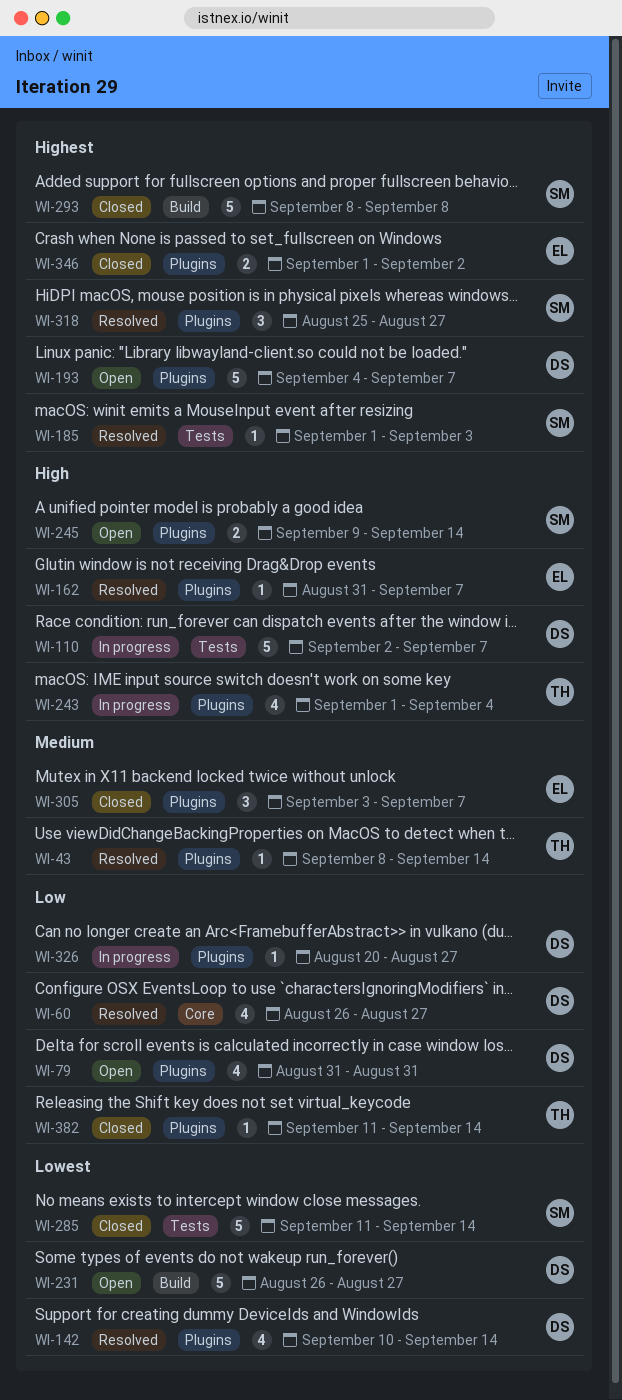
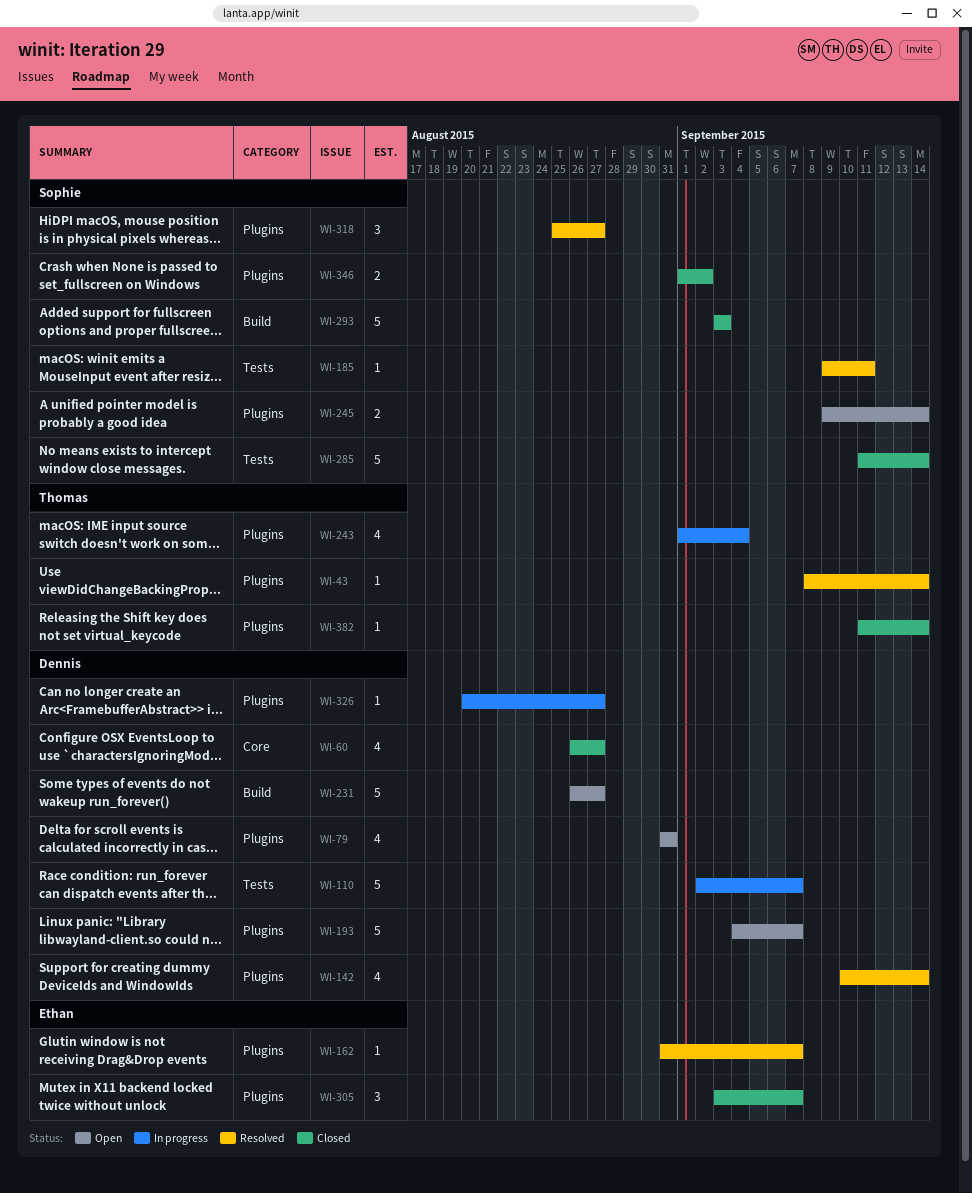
WI-60, status: Resolved -> Closed
WI-185, start: Sep 1 -> Sep 9
WI-185, due: Sep 3 -> Sep 11
WI-293, start: Sep 8 -> Sep 3
WI-293, due: Sep 8 -> Sep 3
WI-346, owner: Ethan -> Sophie

